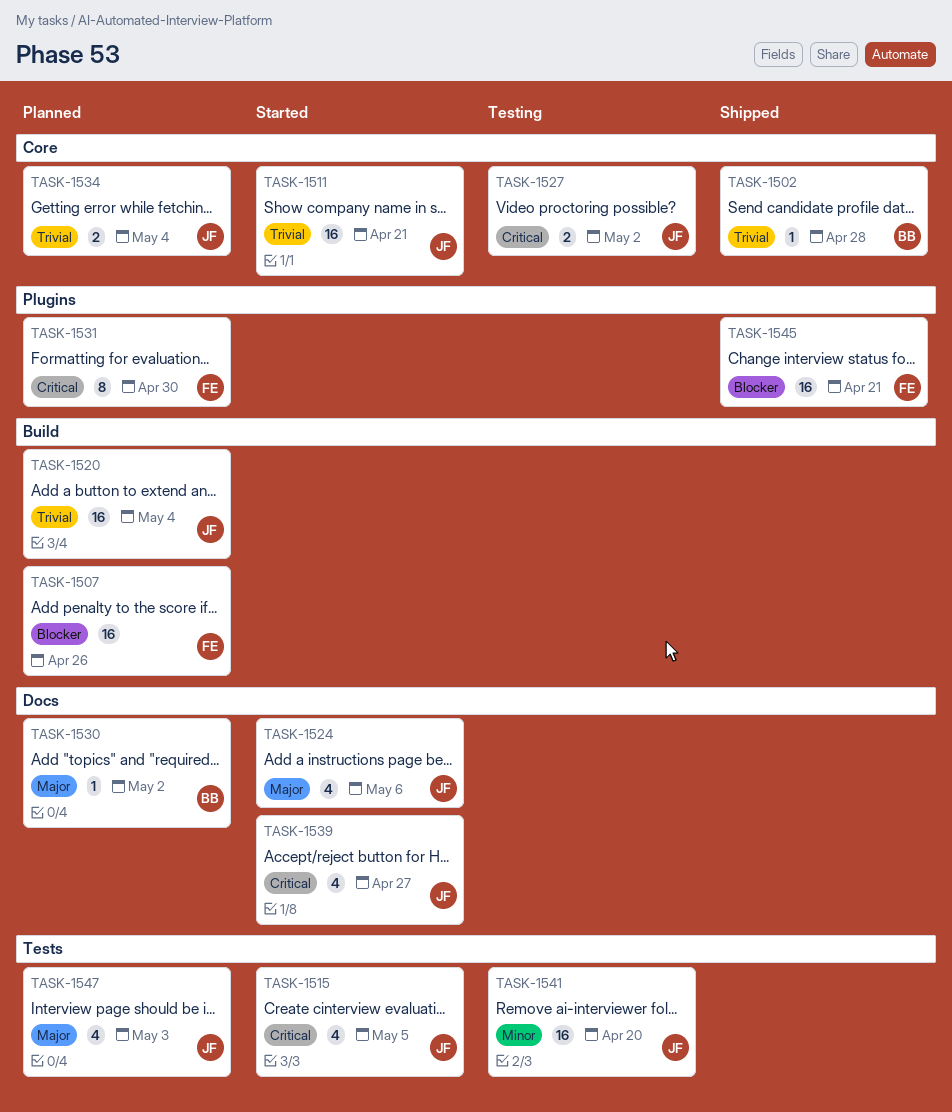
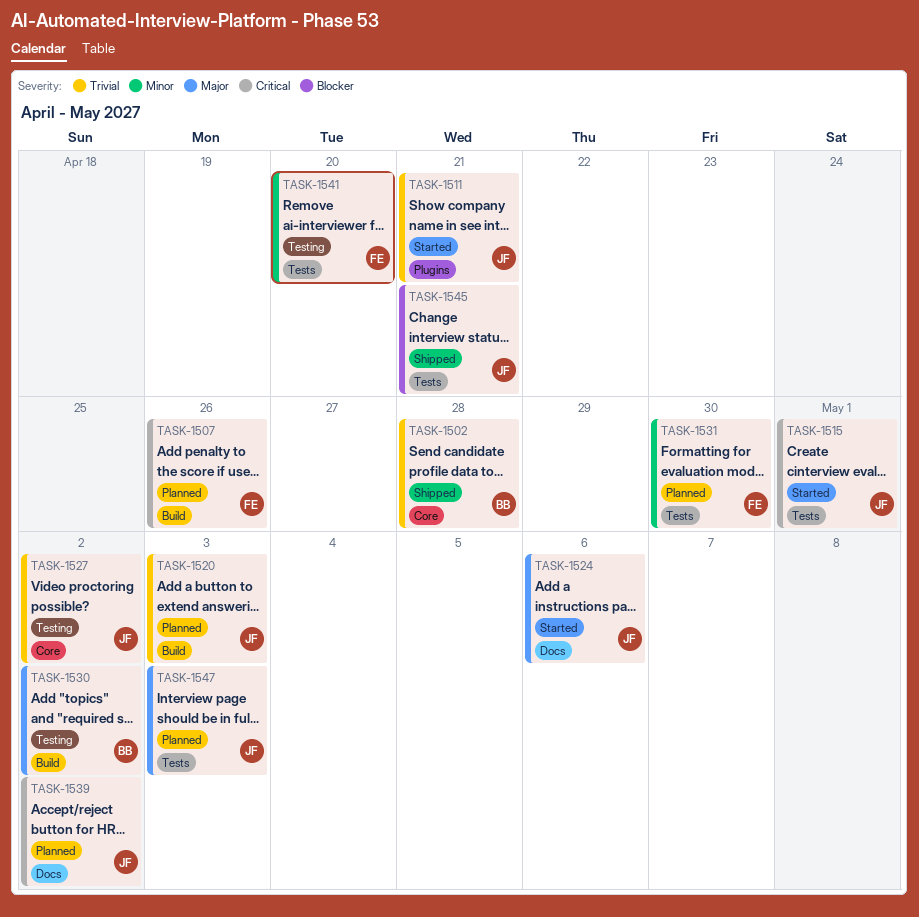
TASK-1507, priority: Blocker -> Critical
TASK-1511, label: Core -> Plugins
TASK-1515, due: May 5 -> May 1
TASK-1520, due: May 4 -> May 3
TASK-1527, priority: Critical -> Trivial
TASK-1530, status: Planned -> Testing
TASK-1530, label: Docs -> Build
TASK-1531, priority: Critical -> Minor
TASK-1531, label: Plugins -> Tests
TASK-1534: present -> none
TASK-1539, status: Started -> Planned
TASK-1539, due: Apr 27 -> May 2
TASK-1541, owner: JF -> FE
TASK-1545, owner: FE -> JF
TASK-1545, label: Plugins -> Tests

